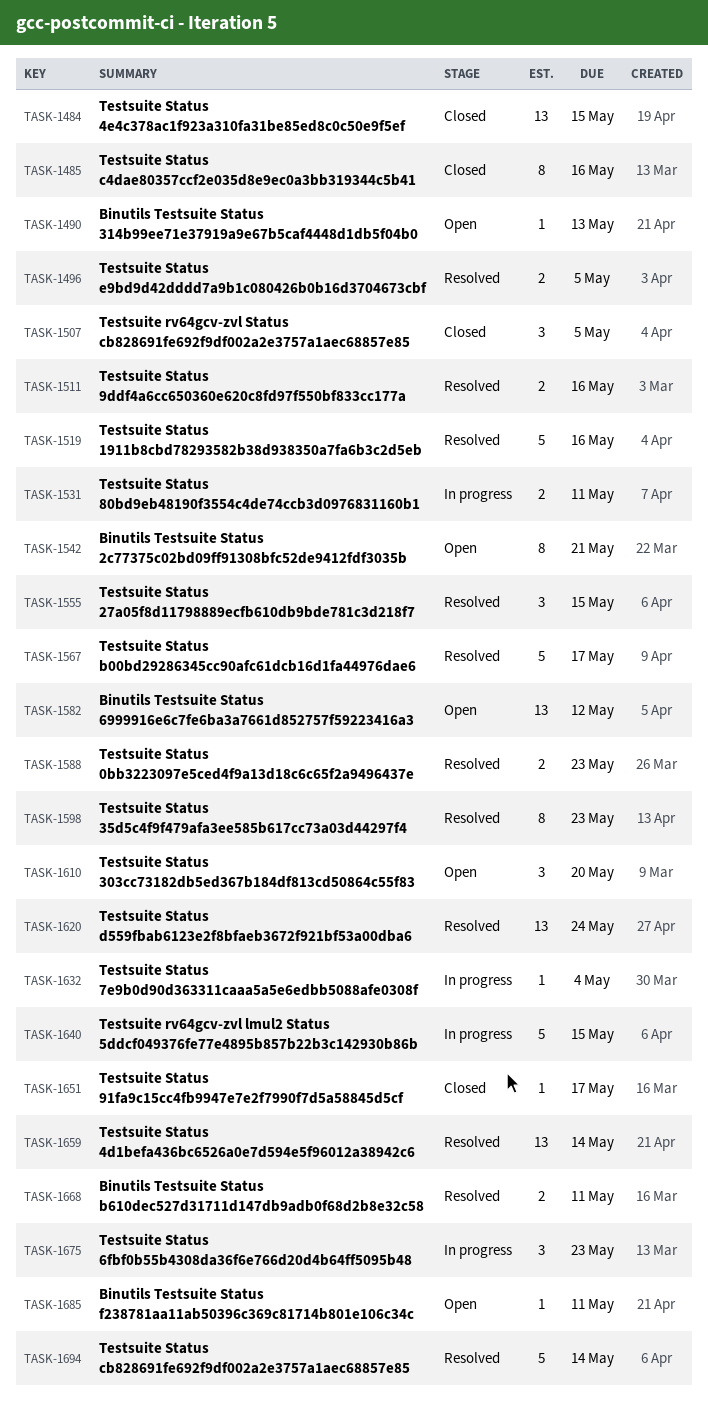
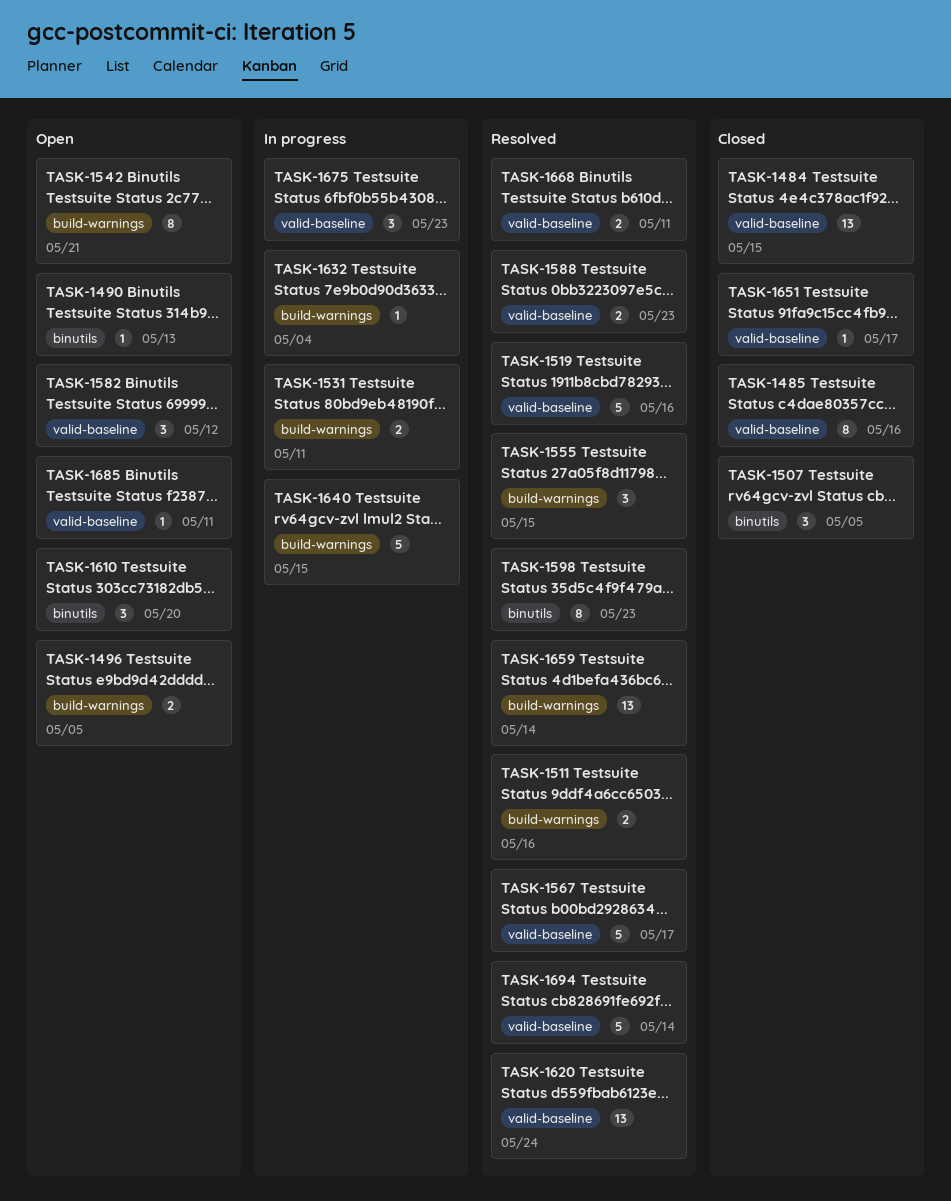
TASK-1496, status: Resolved -> Open
TASK-1582, estimate: 13 -> 3

